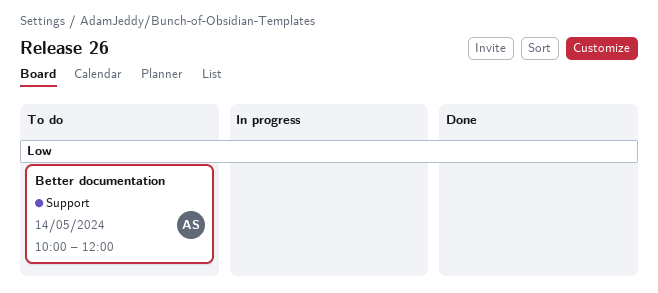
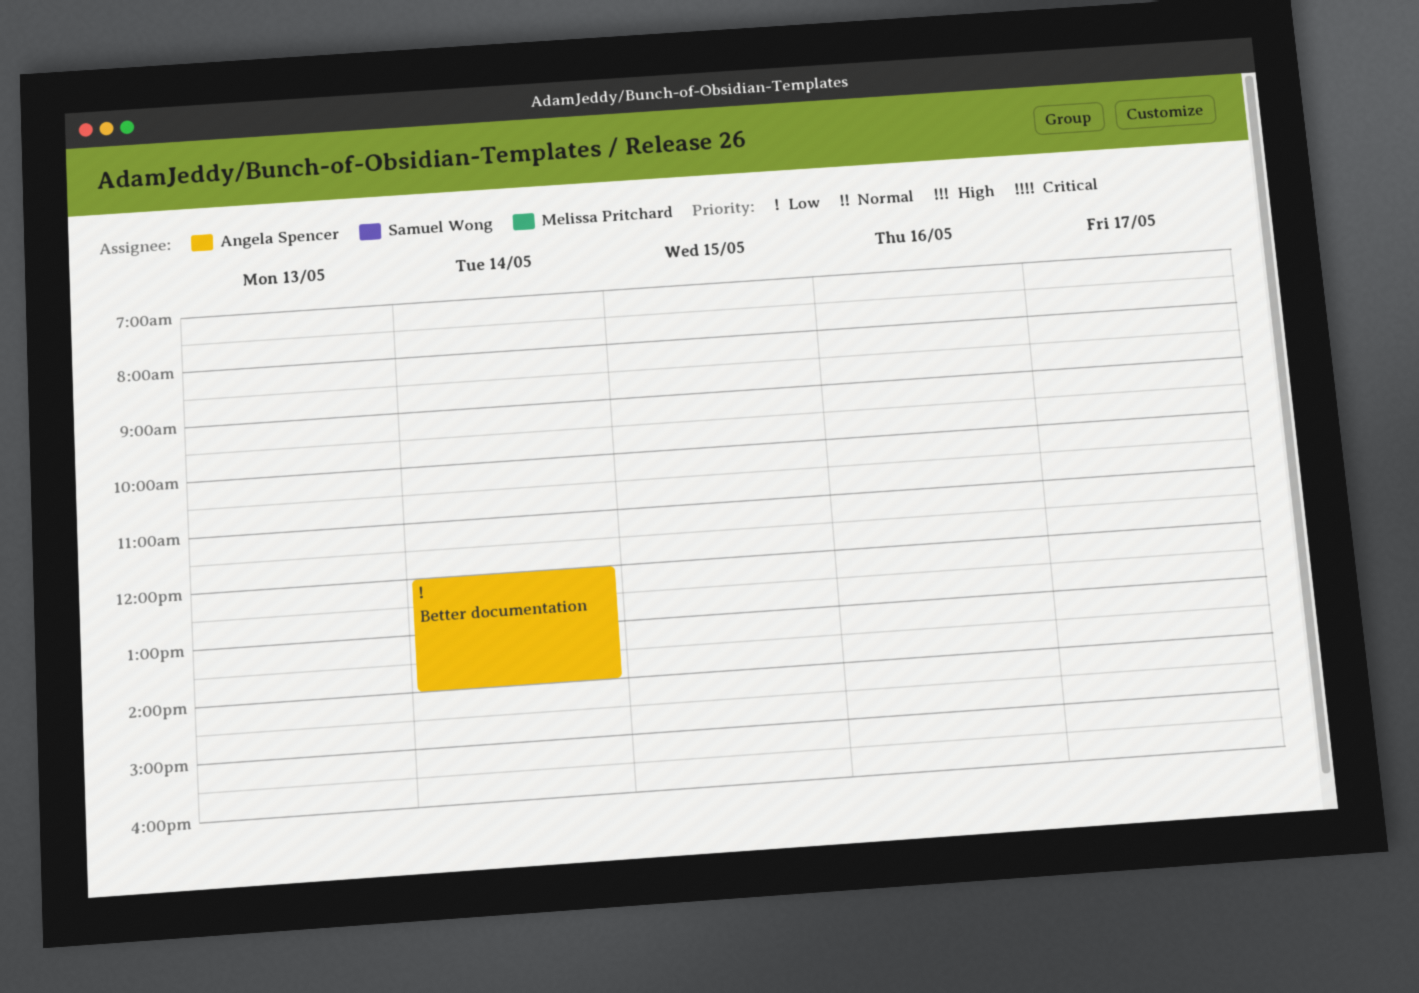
Better documentation, begins: 10:00 -> 12:00
Better documentation, ends: 12:00 -> 14:00

